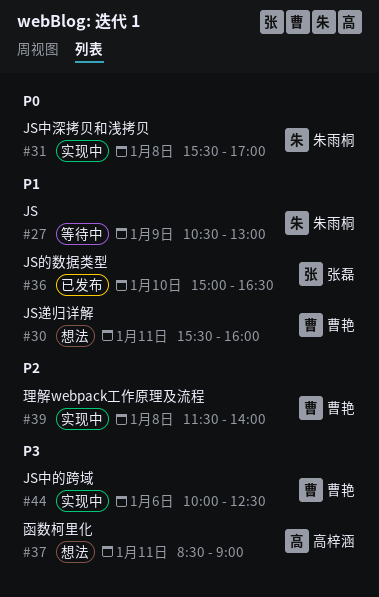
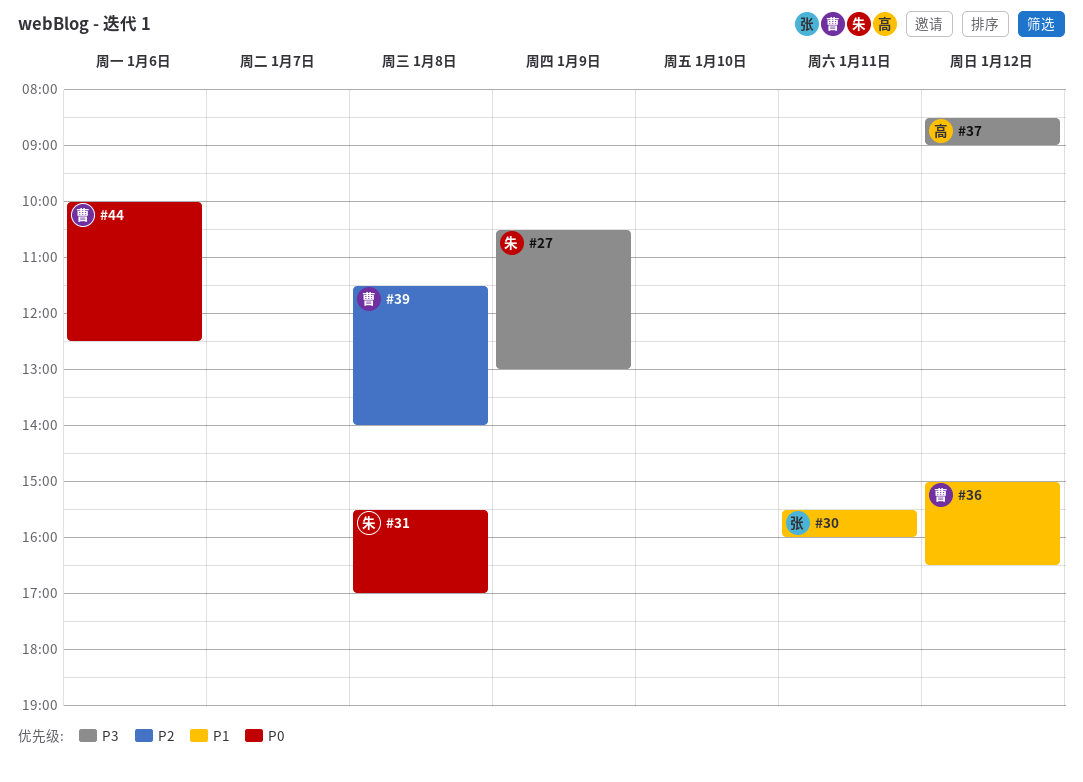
#27, priority: P1 -> P3
#30, owner: 曹艳 -> 张磊
#36, owner: 张磊 -> 曹艳
#36, day: Jan 10 -> Jan 12
#37, day: Jan 11 -> Jan 12
#44, priority: P3 -> P0

